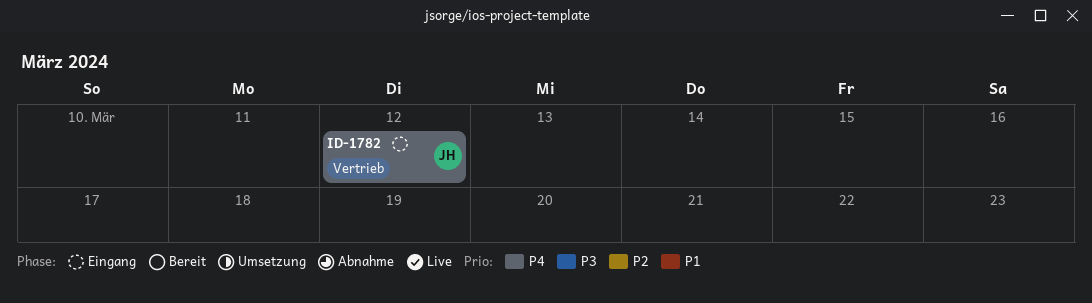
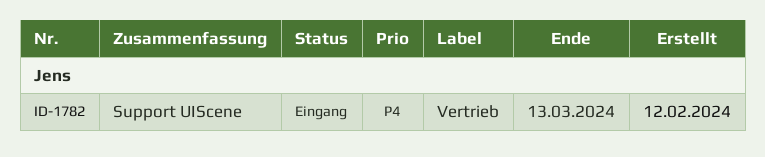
ID-1782, due: Mar 12 -> Mar 13

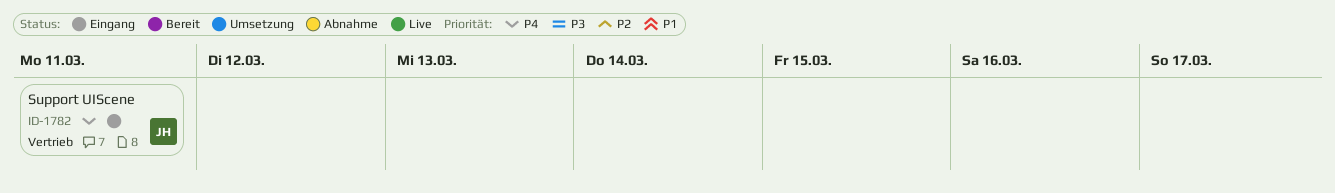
ID-1782, due: Mar 13 -> Mar 11

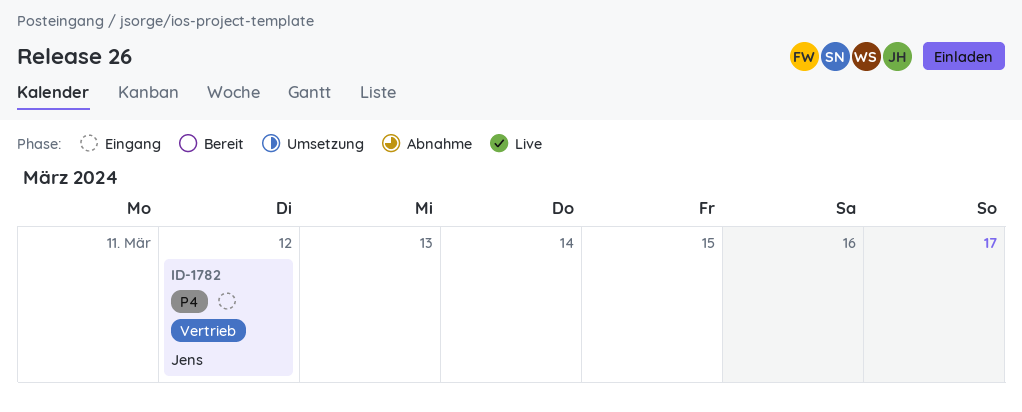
ID-1782, due: Mar 11 -> Mar 12

